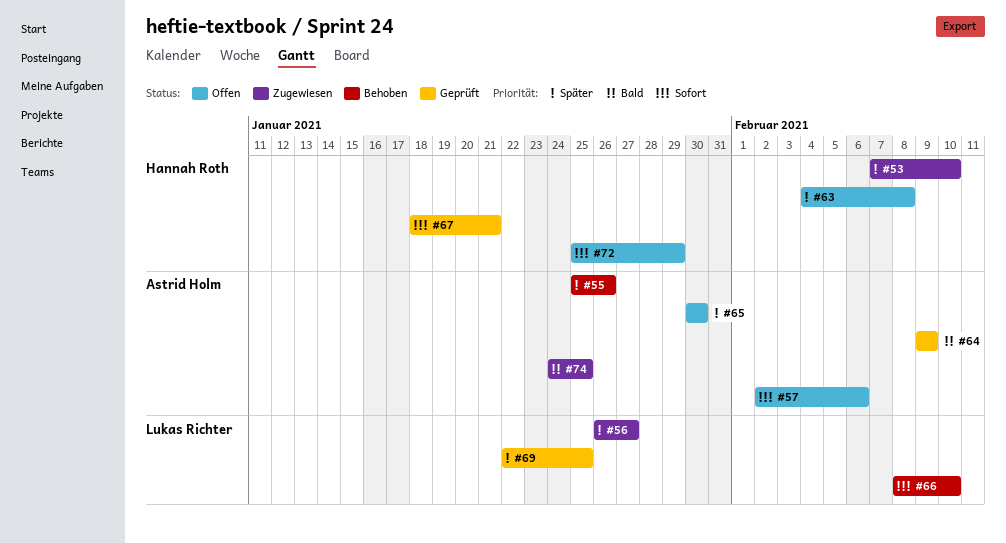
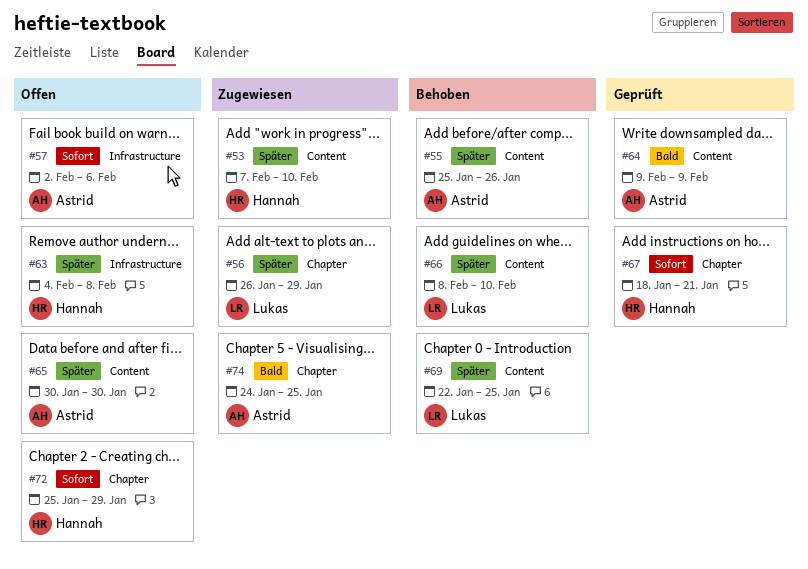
#56, due: Jan 27 -> Jan 29
#66, priority: Sofort -> Später
#69, status: Geprüft -> Behoben

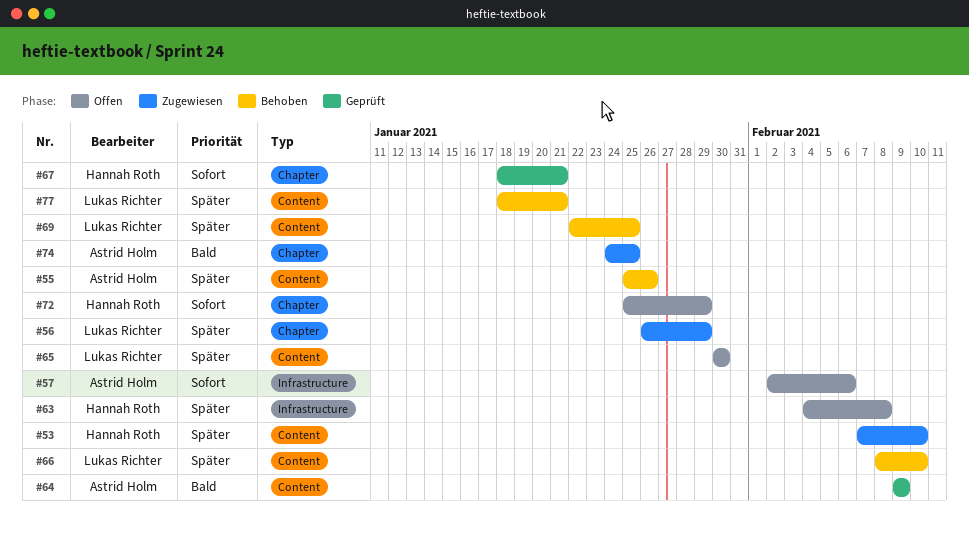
#65, owner: Astrid Holm -> Lukas Richter
#77: none -> present

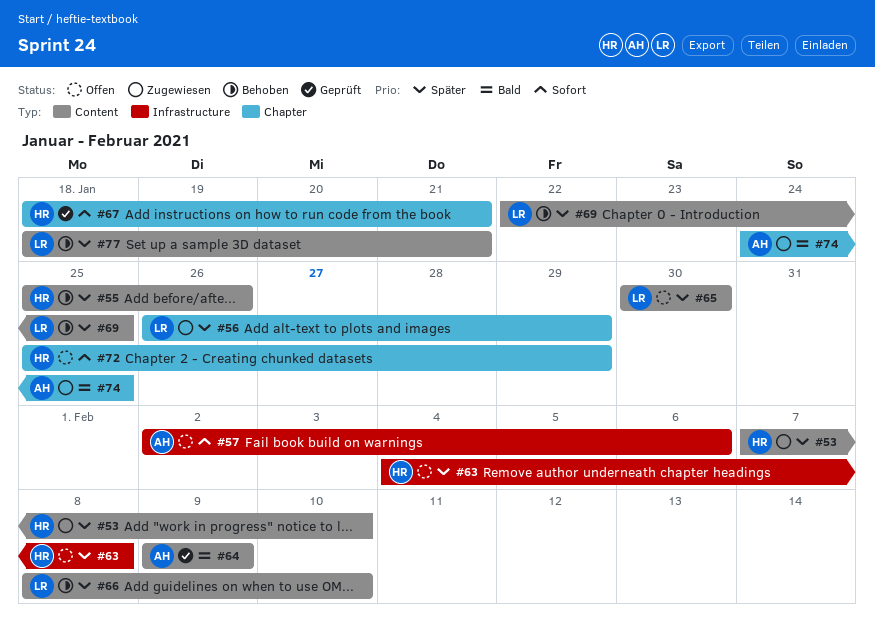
#55, owner: Astrid Holm -> Hannah Roth

